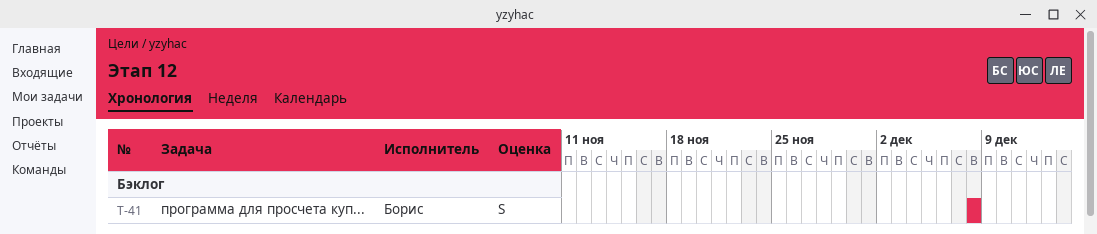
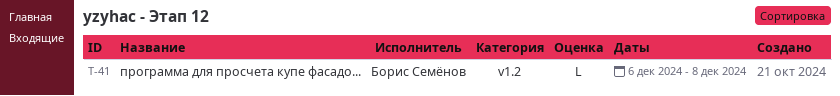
T-41, estimate: S -> L
T-41, start: Dec 8 -> Dec 6

